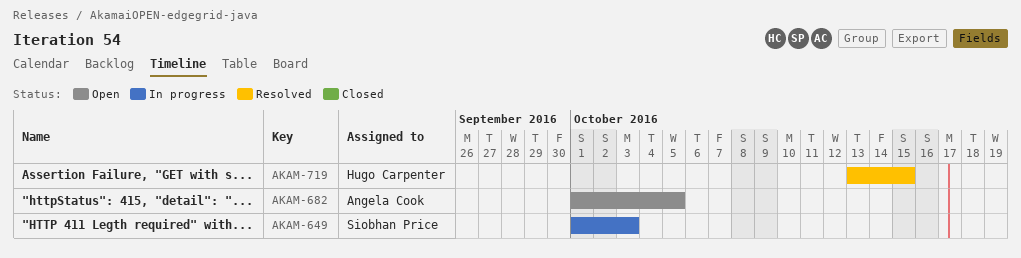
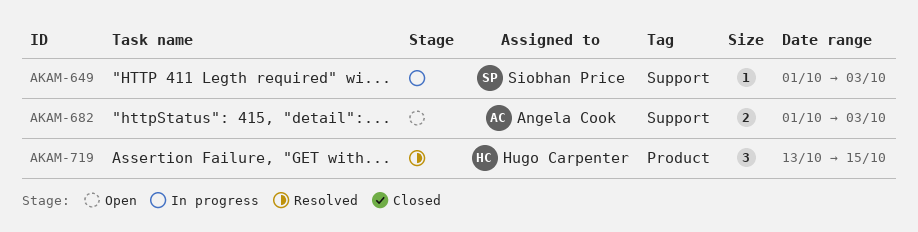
AKAM-682, due: Oct 5 -> Oct 3

